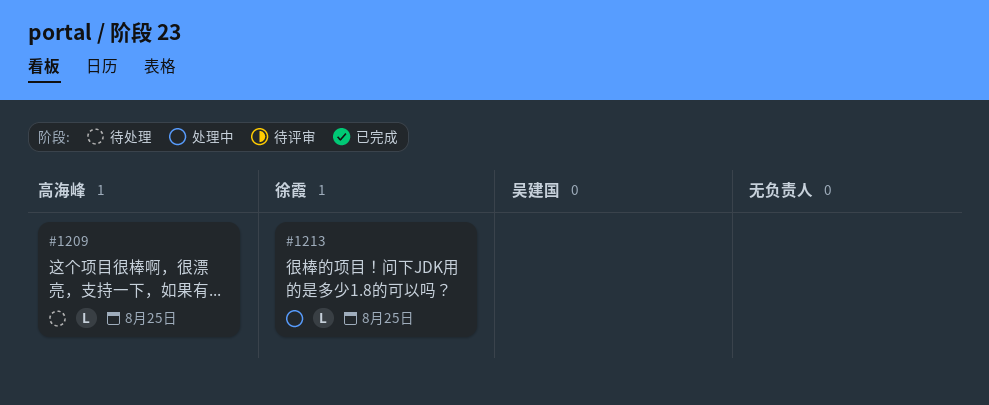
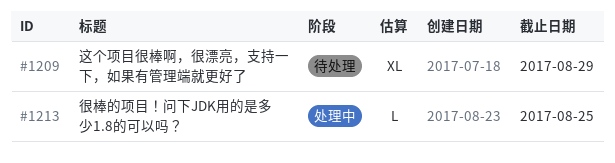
#1209, estimate: L -> XL
#1209, due: Aug 25 -> Aug 29

